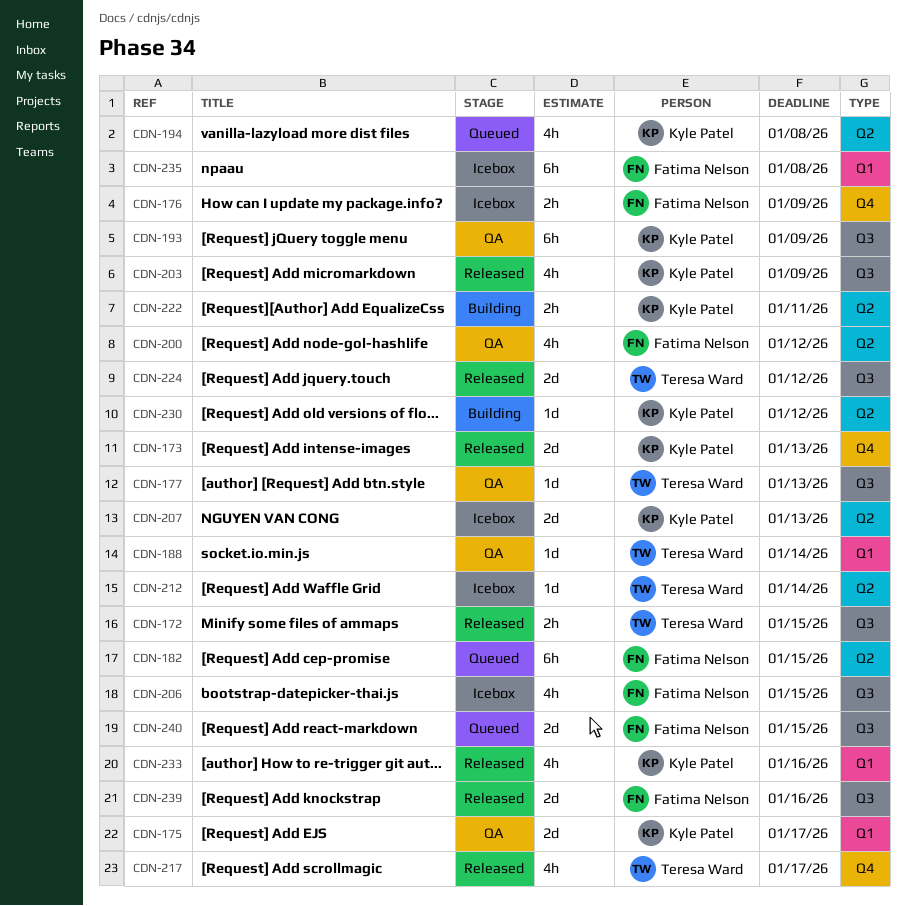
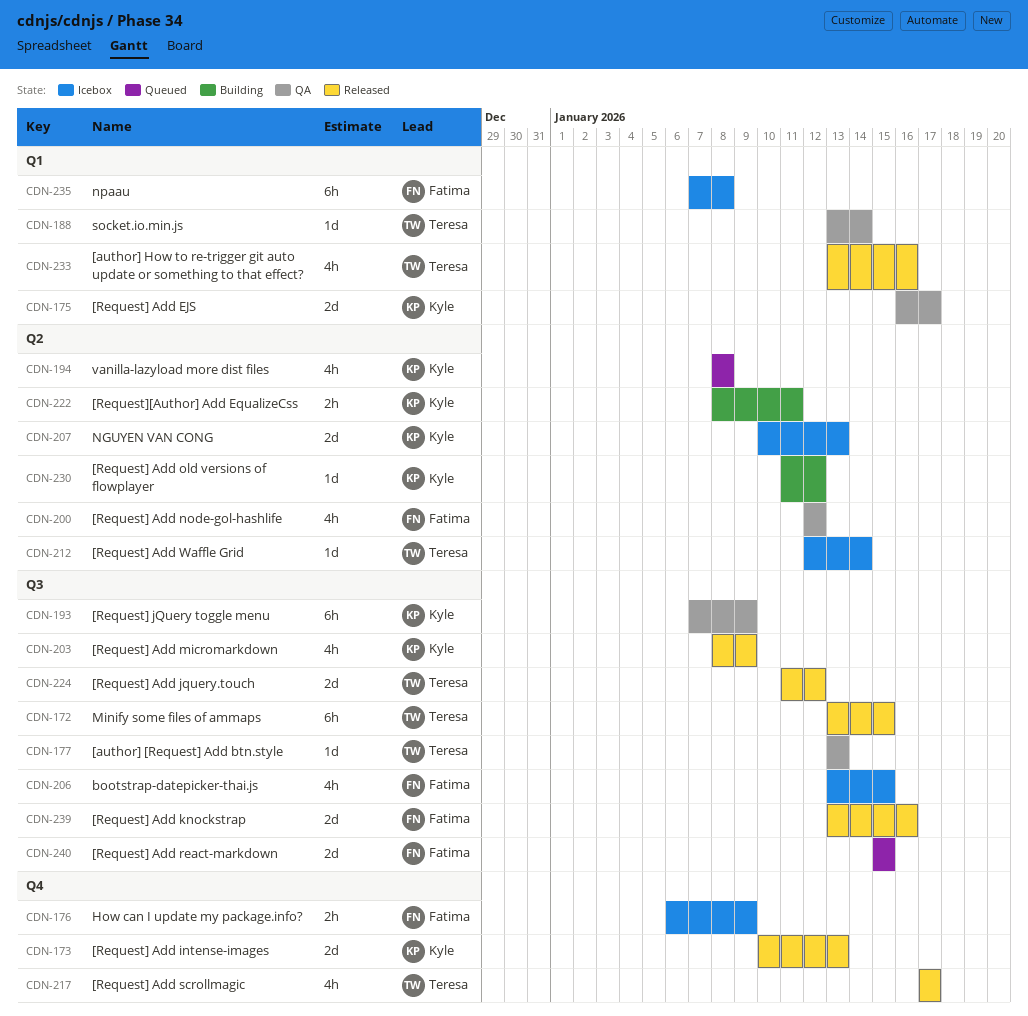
CDN-172, estimate: 2h -> 6h
CDN-182: present -> none
CDN-233, owner: Kyle Patel -> Teresa Ward

